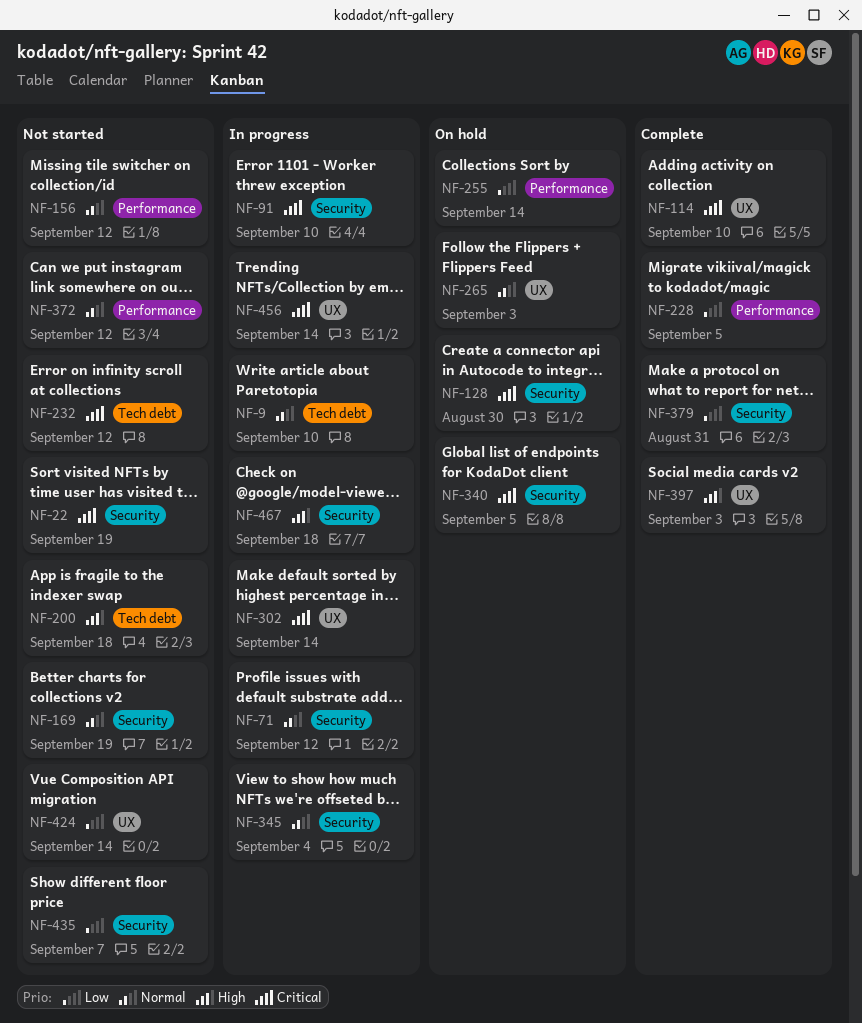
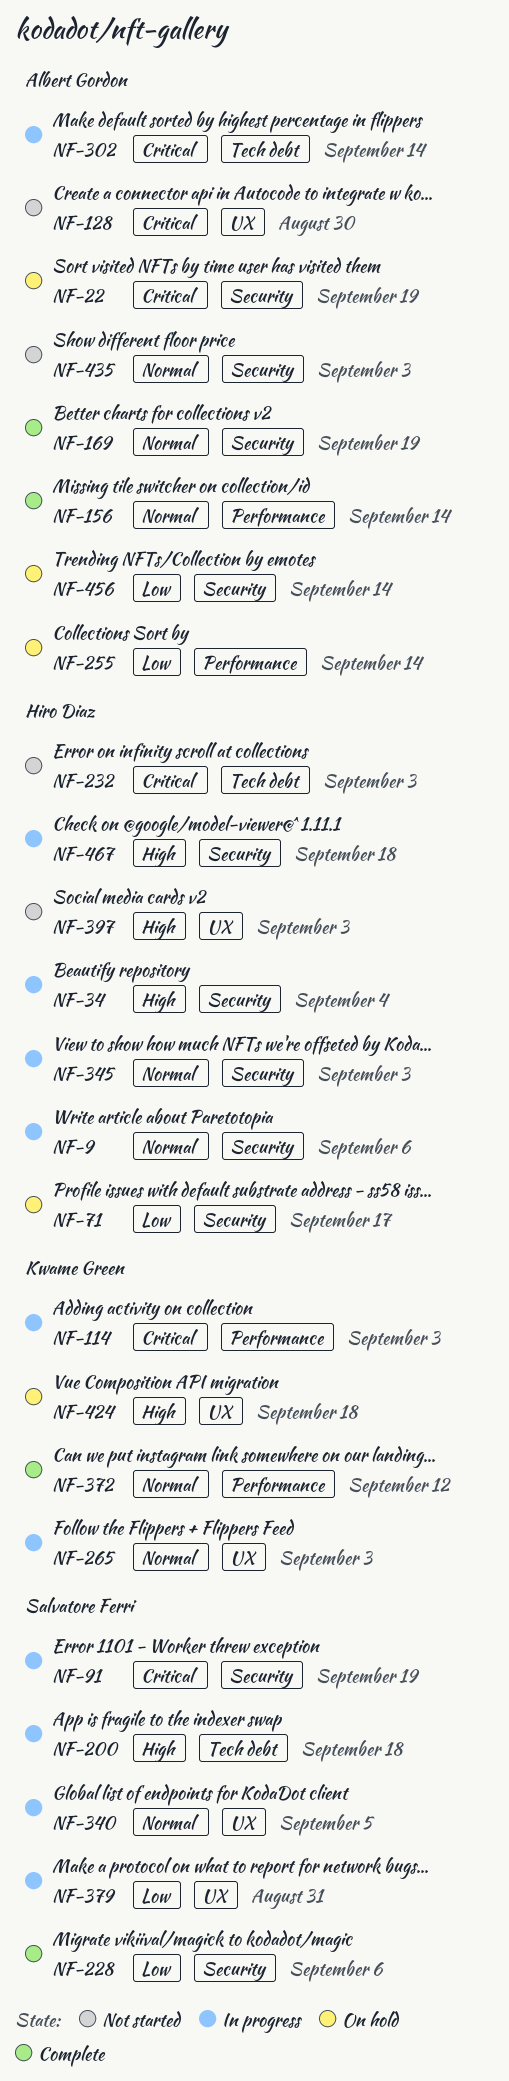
NF-9, label: Tech debt -> Security
NF-9, due: Sep 10 -> Sep 6
NF-22, status: Not started -> On hold
NF-34: none -> present
NF-71, status: In progress -> On hold
NF-71, priority: Normal -> Low
NF-71, due: Sep 12 -> Sep 17
NF-91, due: Sep 10 -> Sep 19
NF-114, status: Complete -> In progress
NF-114, label: UX -> Performance
NF-114, due: Sep 10 -> Sep 3
NF-128, status: On hold -> Not started
NF-128, label: Security -> UX
NF-156, status: Not started -> Complete
NF-156, due: Sep 12 -> Sep 14
NF-169, status: Not started -> Complete
NF-200, status: Not started -> In progress
NF-228, label: Performance -> Security
NF-228, due: Sep 5 -> Sep 6
NF-232, due: Sep 12 -> Sep 3
NF-265, status: On hold -> In progress
NF-302, label: UX -> Tech debt
NF-340, status: On hold -> In progress
NF-340, priority: Critical -> Normal
NF-340, label: Security -> UX
NF-345, due: Sep 4 -> Sep 3
NF-372, status: Not started -> Complete
NF-379, status: Complete -> In progress
NF-379, label: Security -> UX
NF-397, status: Complete -> Not started
NF-424, status: Not started -> On hold
NF-424, priority: Low -> High
NF-424, due: Sep 14 -> Sep 18
NF-435, priority: Low -> Normal
NF-435, due: Sep 7 -> Sep 3
NF-456, status: In progress -> On hold
NF-456, priority: Critical -> Low
NF-456, label: UX -> Security

